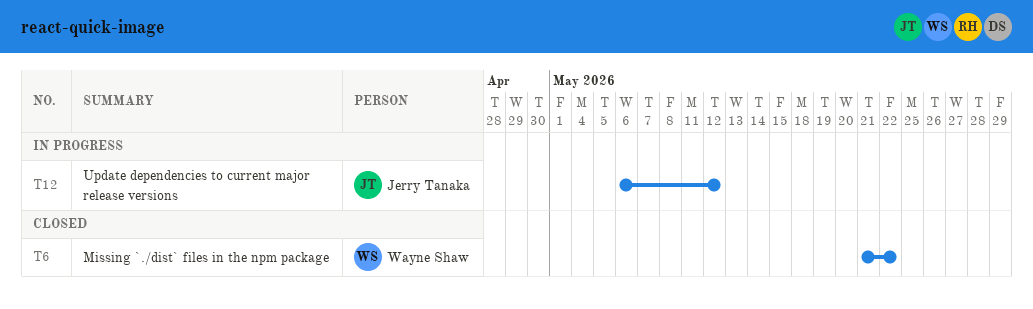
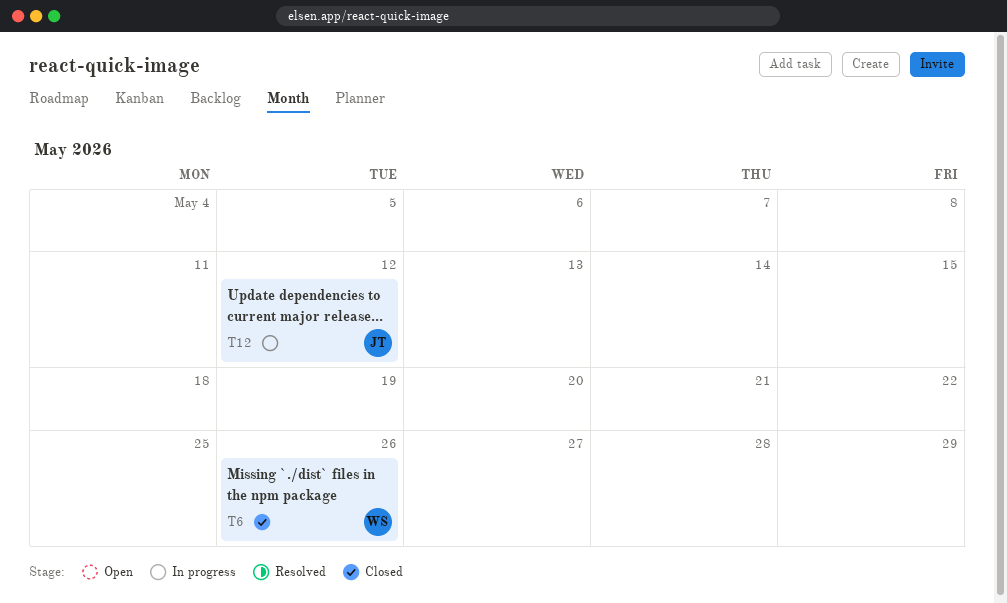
T6, due: May 22 -> May 26

